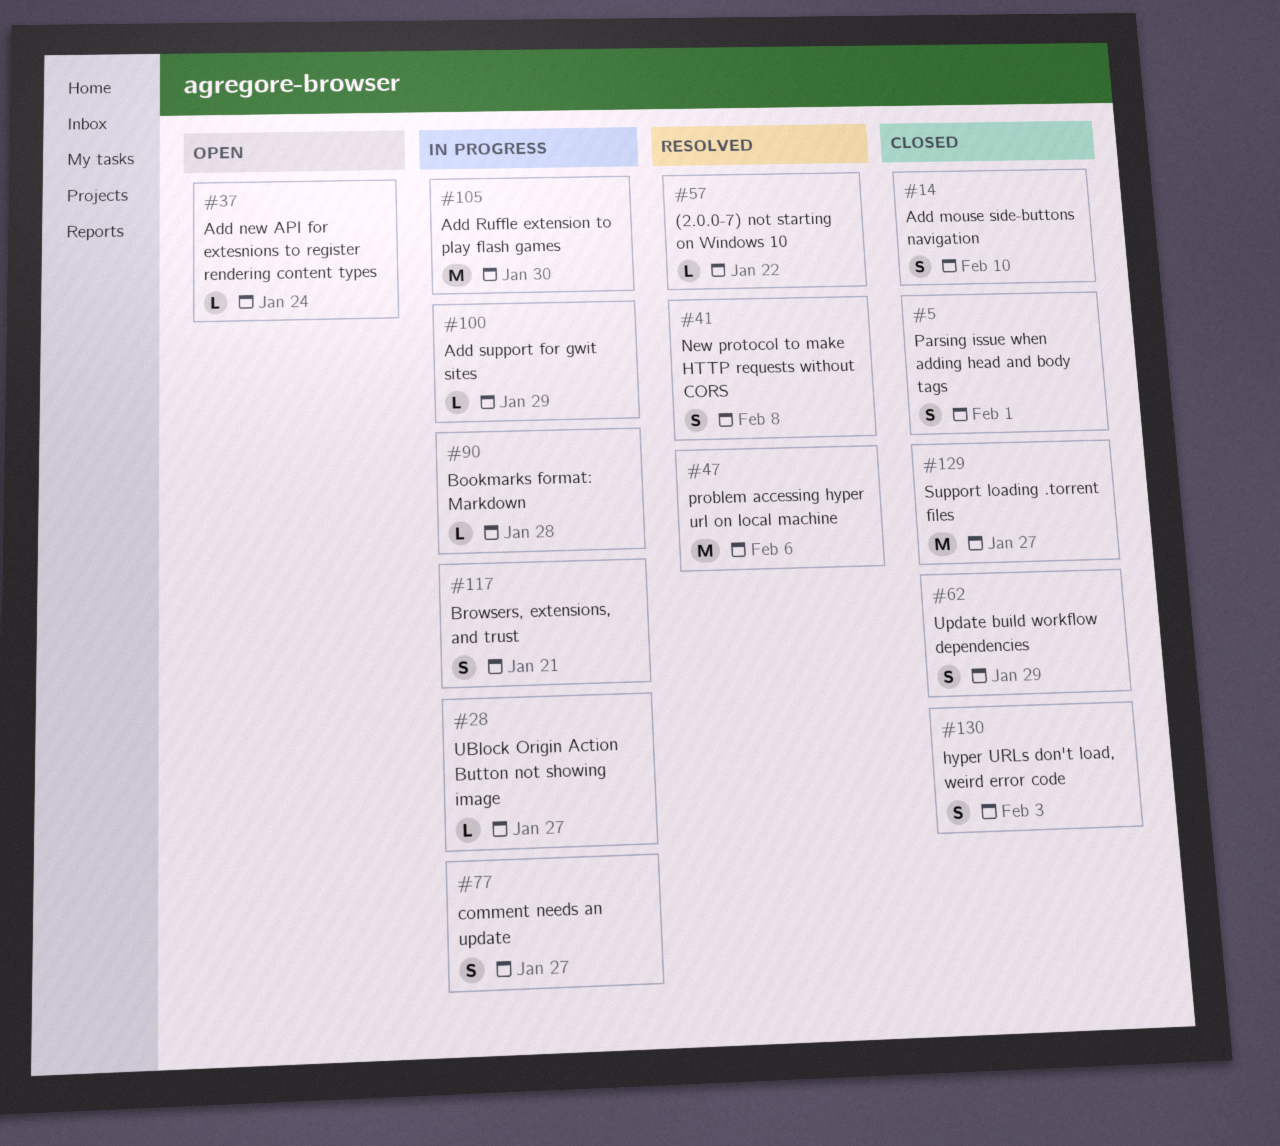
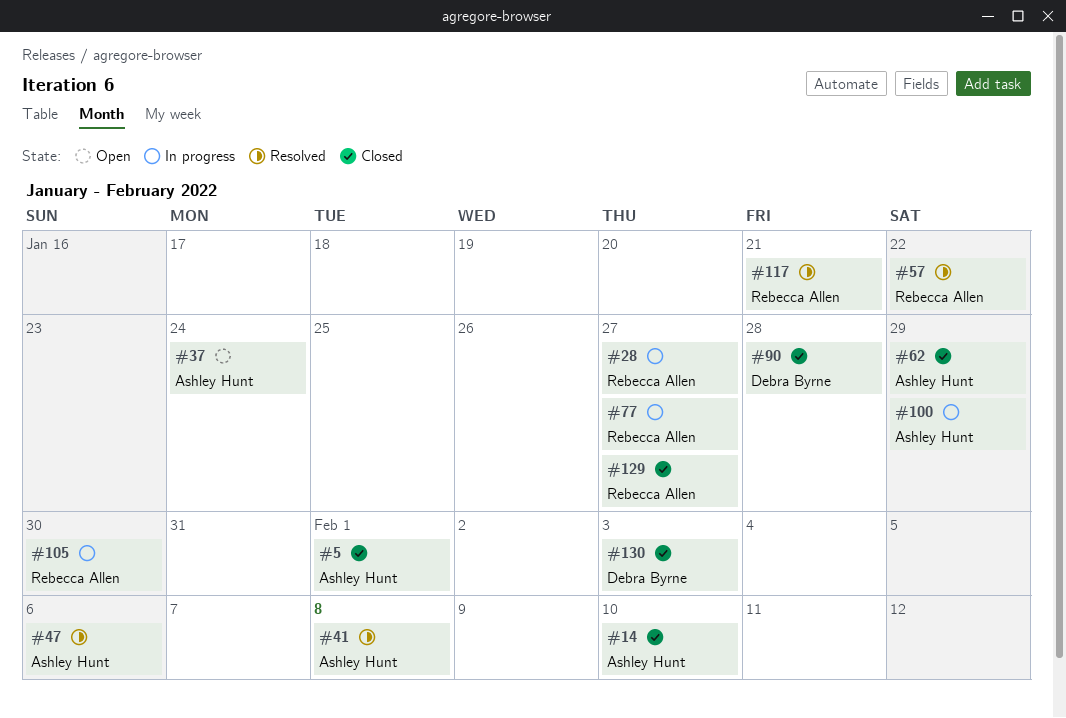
#90, status: In progress -> Closed
#117, status: In progress -> Resolved

